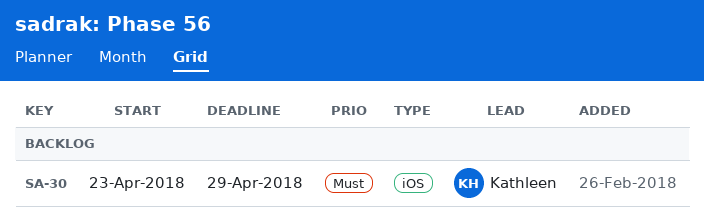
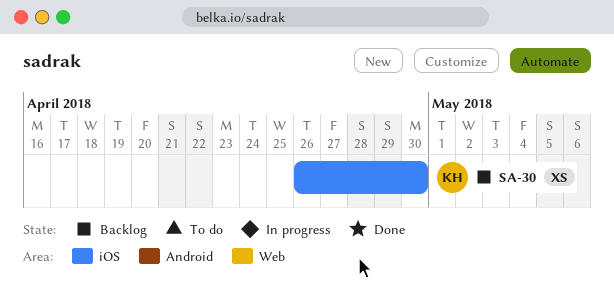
SA-30, start: Apr 23 -> Apr 26
SA-30, due: Apr 29 -> Apr 30

